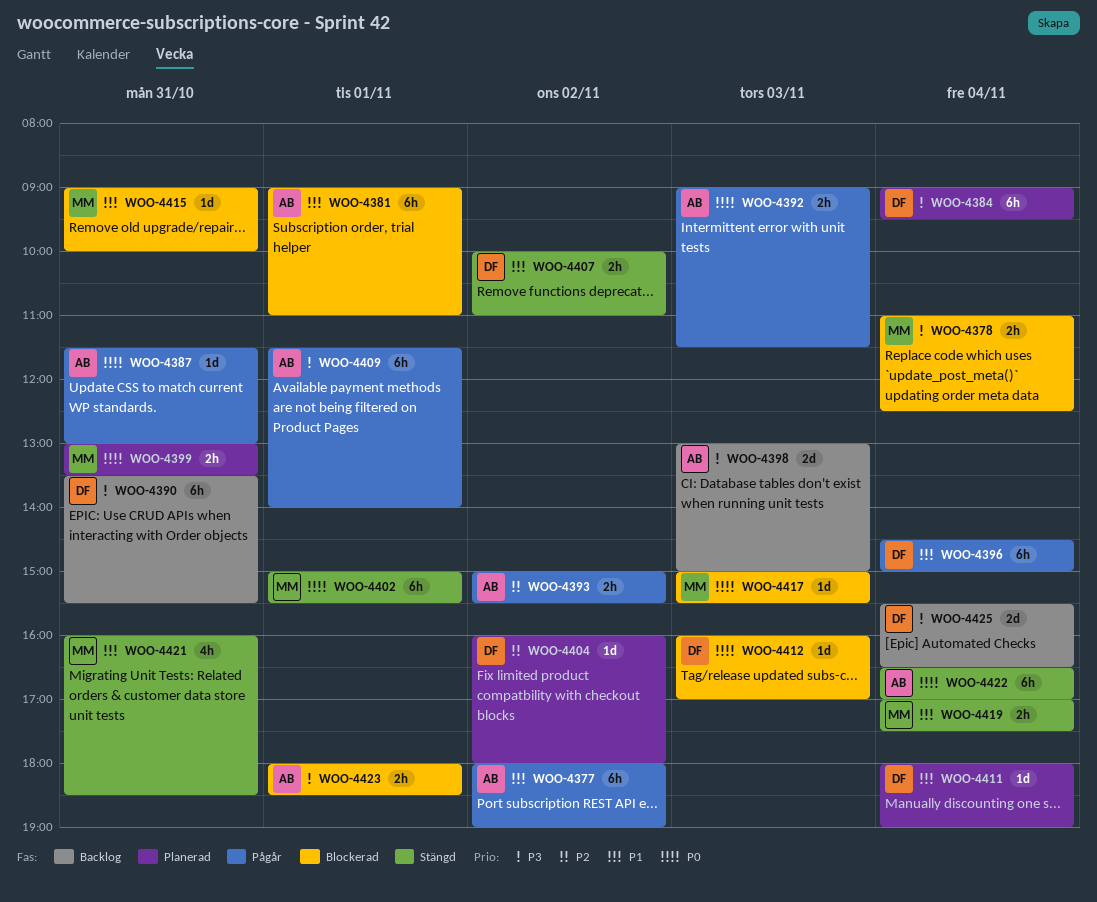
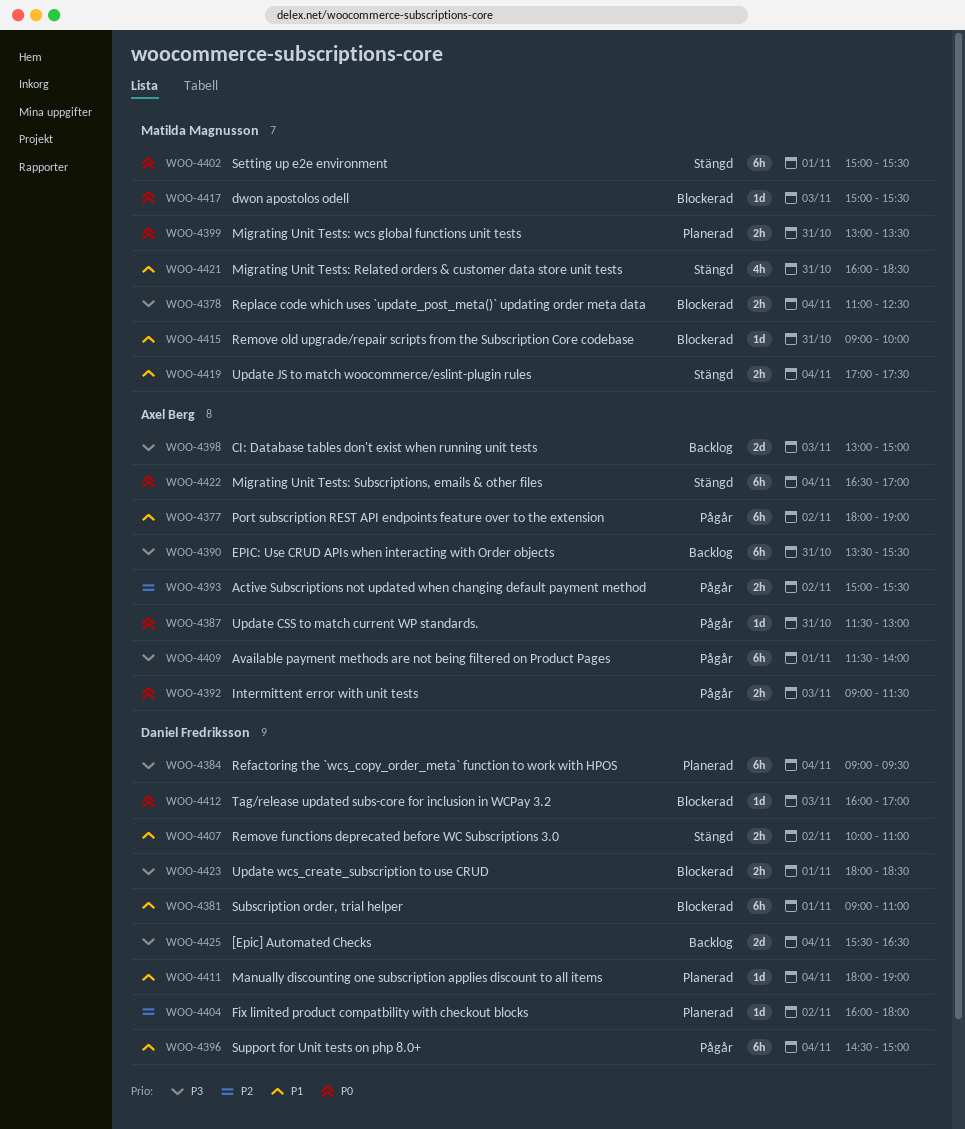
WOO-4381, owner: Axel Berg -> Daniel Fredriksson
WOO-4390, owner: Daniel Fredriksson -> Axel Berg
WOO-4423, owner: Axel Berg -> Daniel Fredriksson

